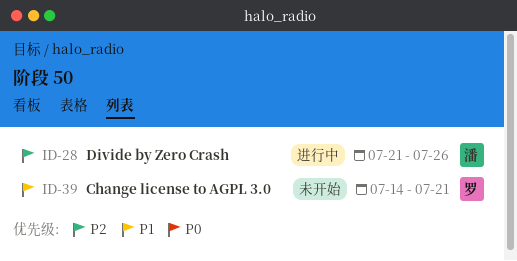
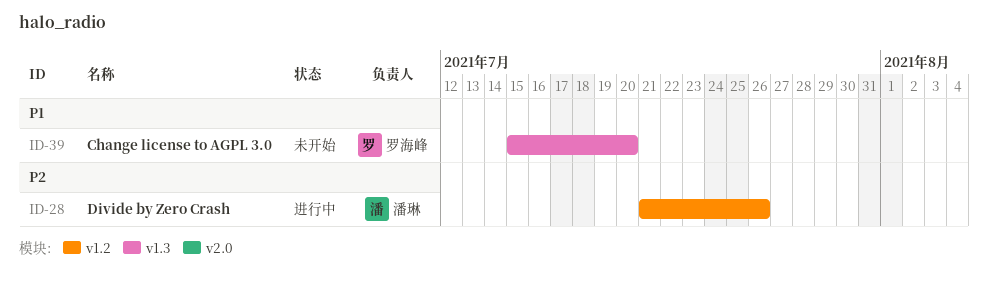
ID-39, start: Jul 14 -> Jul 15
ID-39, due: Jul 21 -> Jul 20

